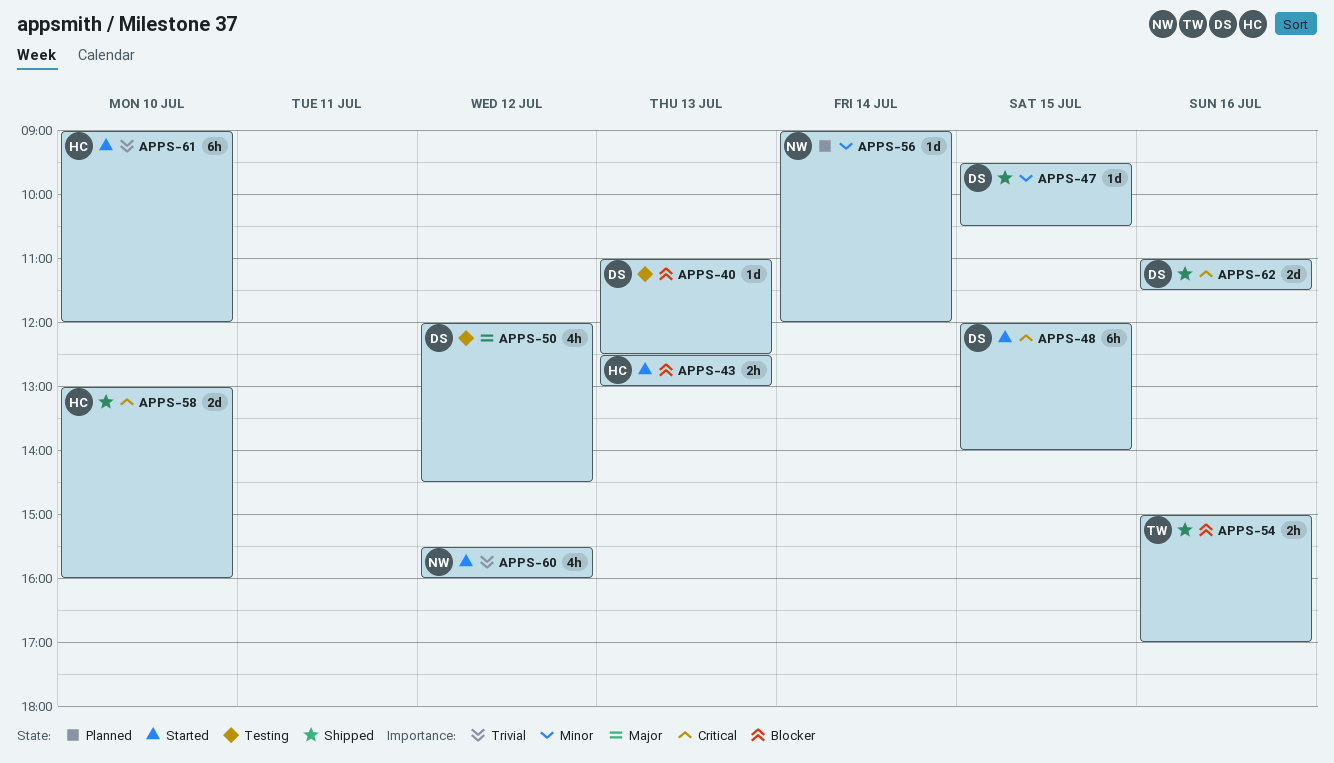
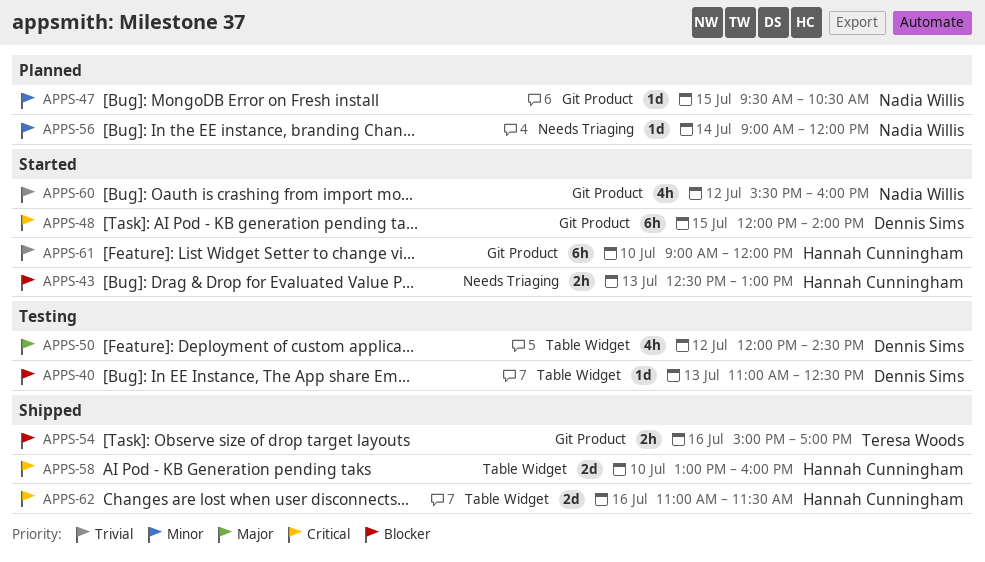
APPS-47, status: Shipped -> Planned
APPS-47, owner: Dennis Sims -> Nadia Willis
APPS-62, owner: Dennis Sims -> Hannah Cunningham

